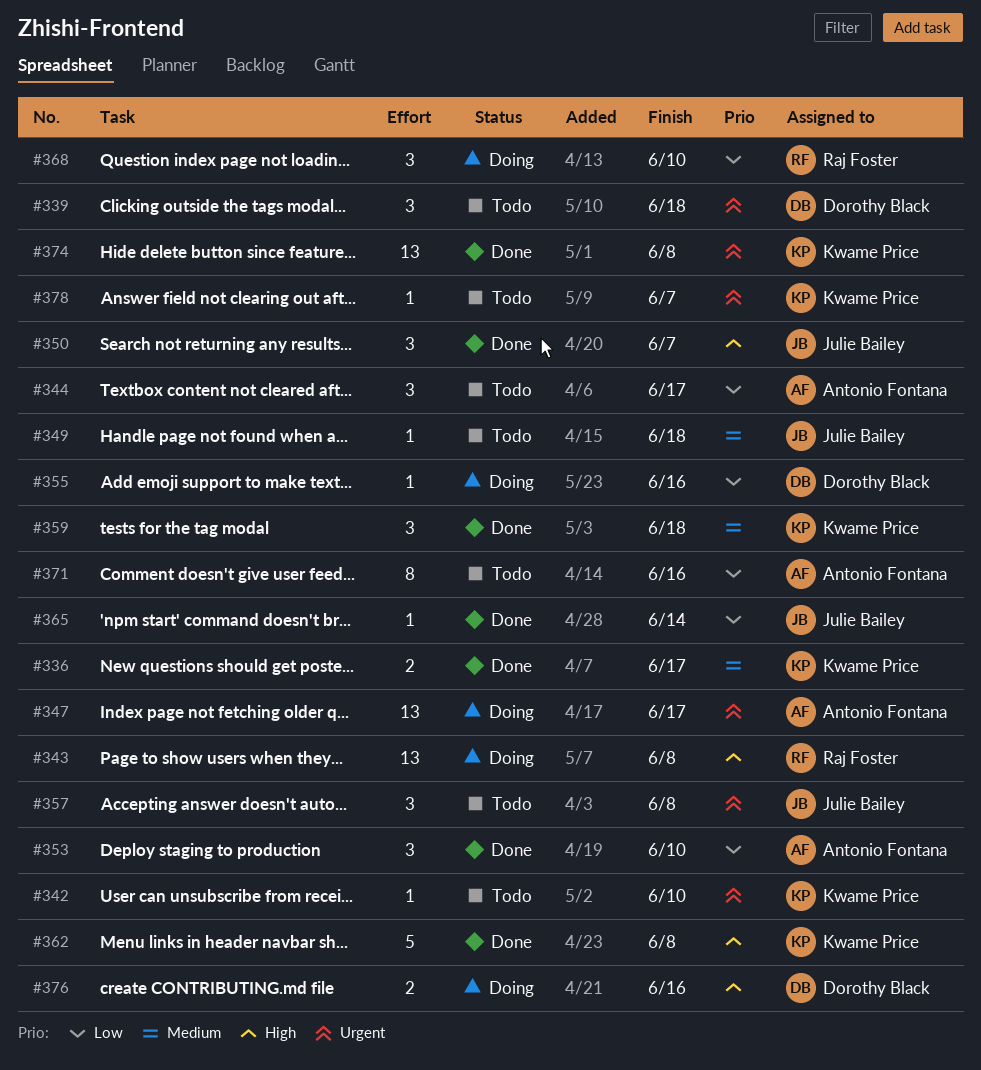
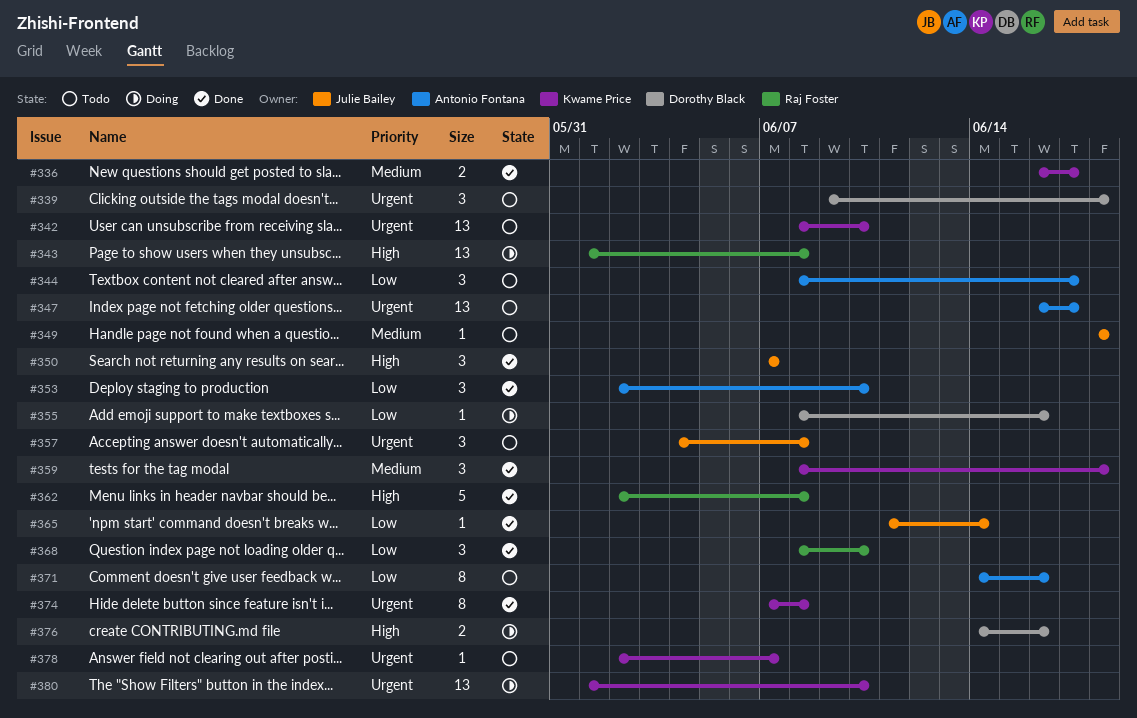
#342, estimate: 1 -> 13
#347, status: Doing -> Todo
#362, owner: Kwame Price -> Raj Foster
#368, status: Doing -> Done
#374, estimate: 13 -> 8
#380: none -> present

